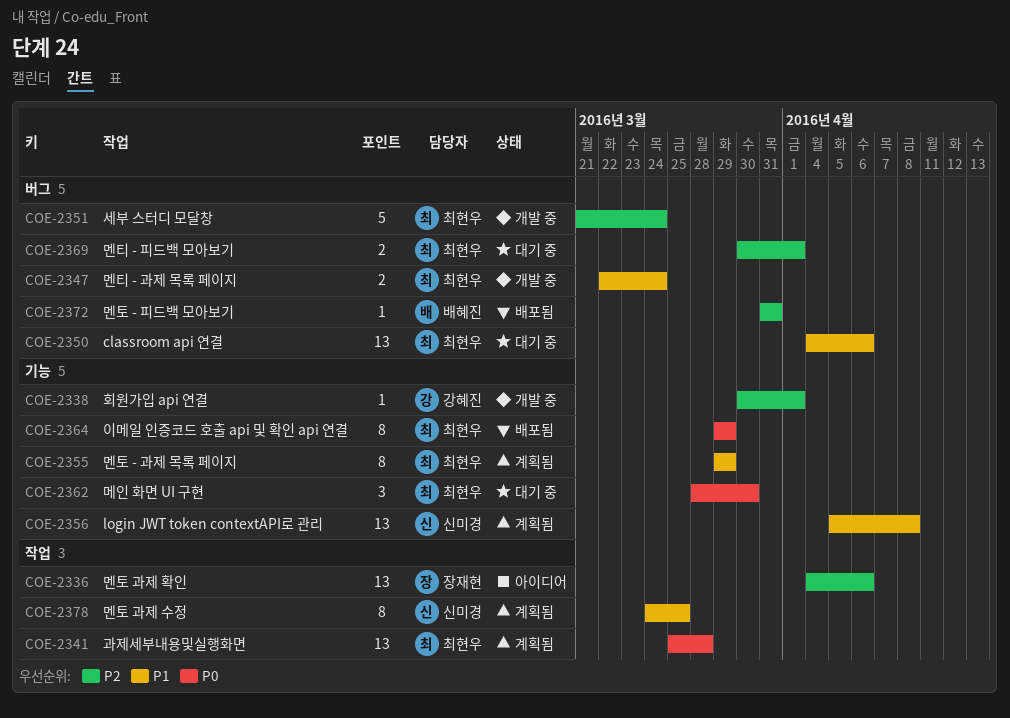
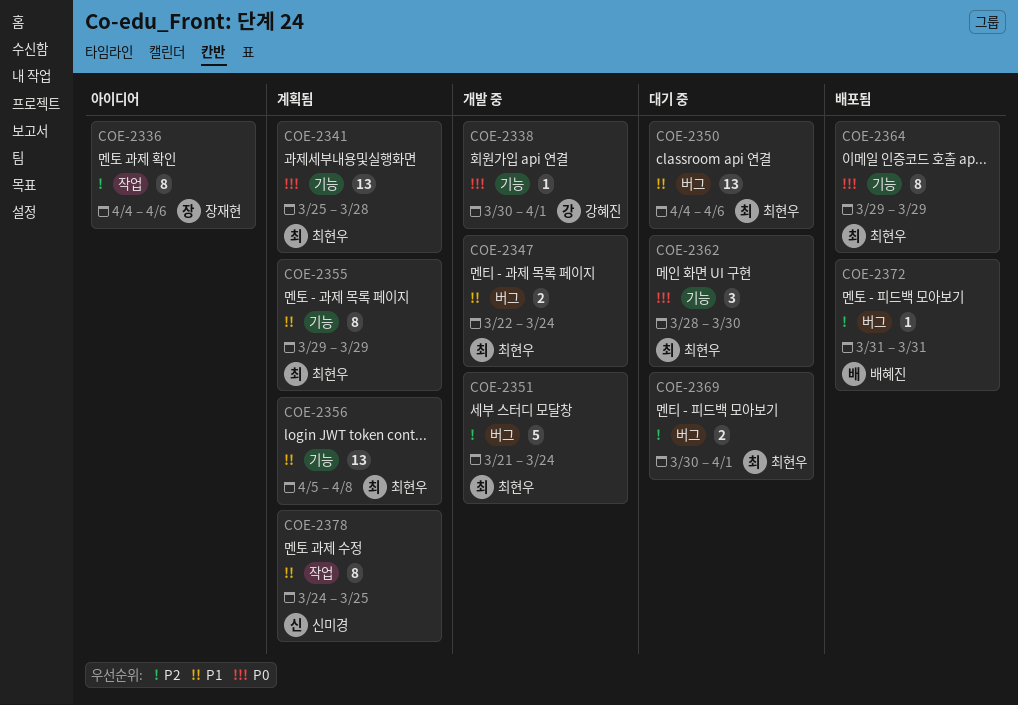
COE-2336, estimate: 13 -> 8
COE-2338, priority: P2 -> P0
COE-2341, label: 작업 -> 기능
COE-2356, owner: 신미경 -> 최현우

